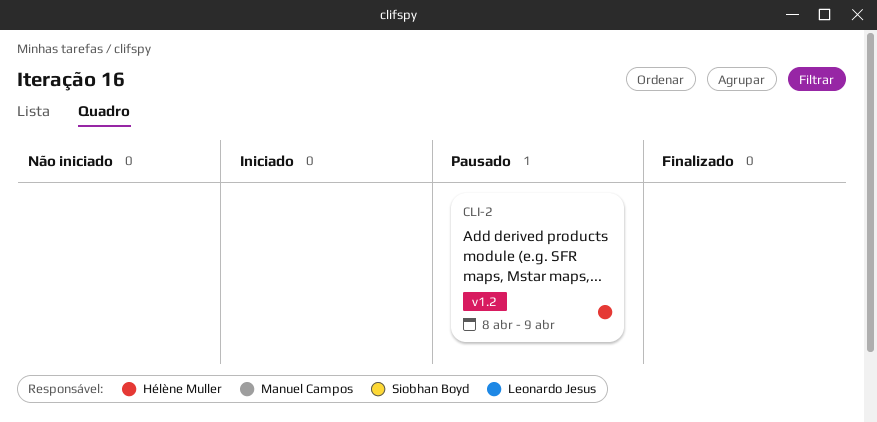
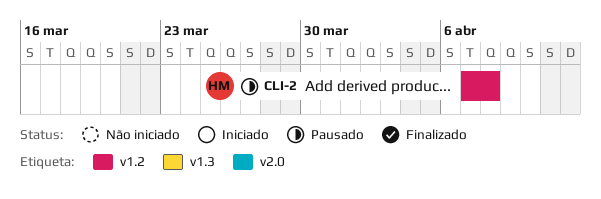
CLI-2, start: Apr 8 -> Apr 7
CLI-2, due: Apr 9 -> Apr 8

